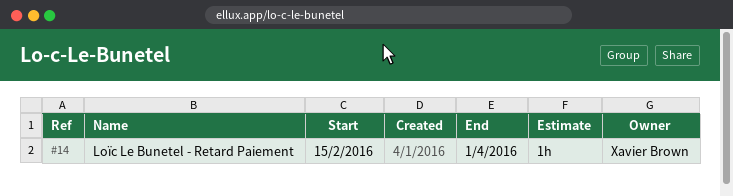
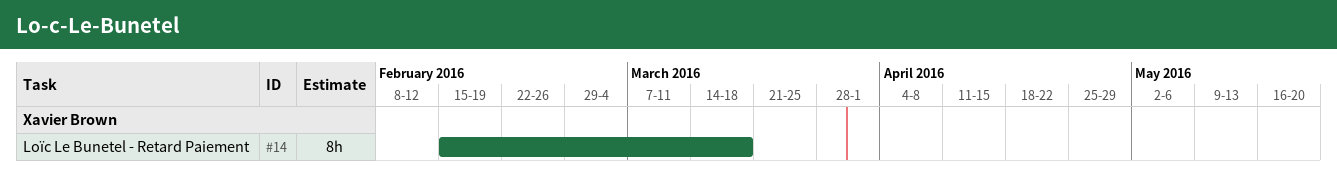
#14, estimate: 1h -> 8h
#14, due: Apr 1 -> Mar 18

